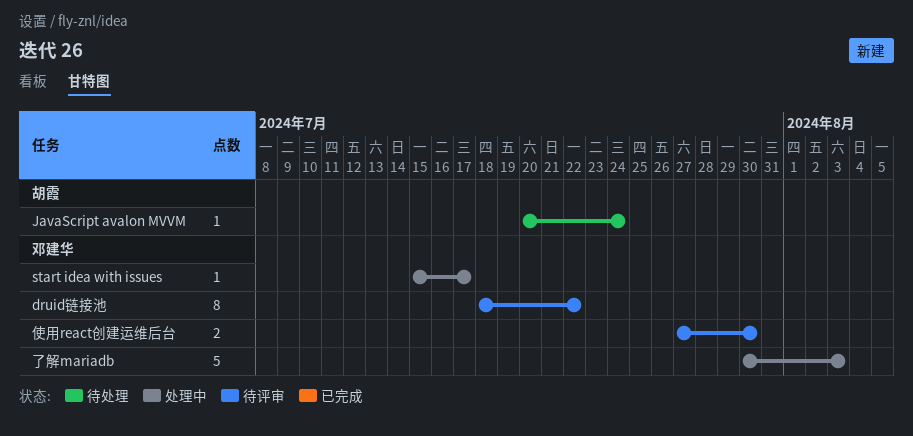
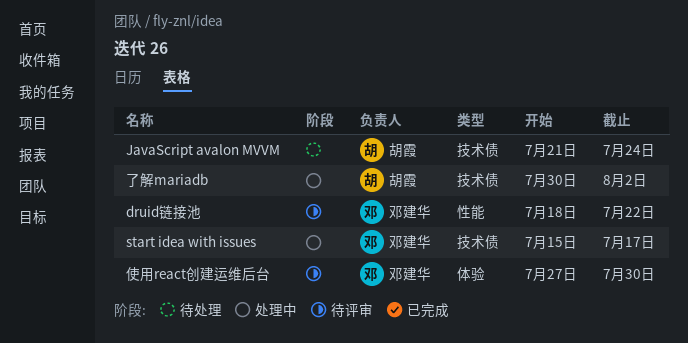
JavaScript avalon MVVM, start: Jul 20 -> Jul 21
了解mariadb, owner: 邓建华 -> 胡霞
了解mariadb, due: Aug 3 -> Aug 2

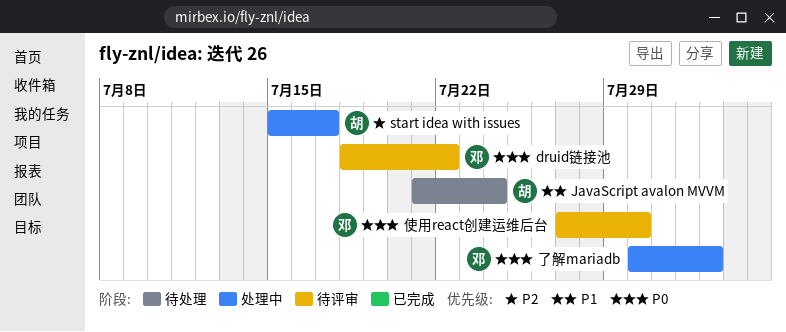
start idea with issues, owner: 邓建华 -> 胡霞
了解mariadb, owner: 胡霞 -> 邓建华

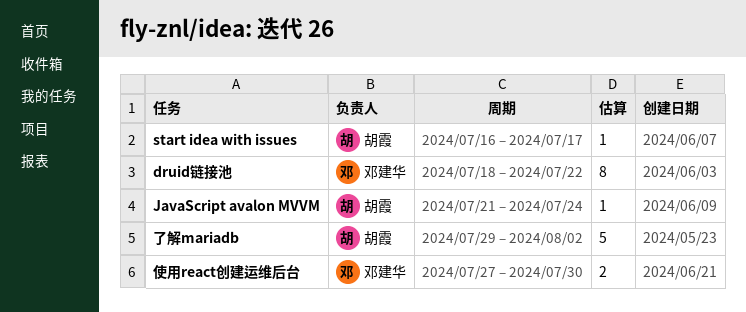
start idea with issues, start: Jul 15 -> Jul 16
了解mariadb, owner: 邓建华 -> 胡霞
了解mariadb, start: Jul 30 -> Jul 29

